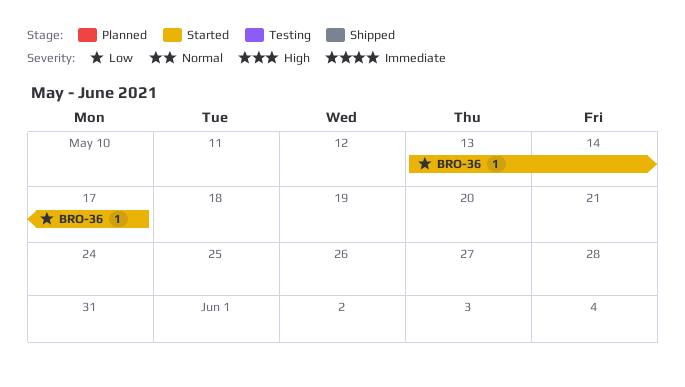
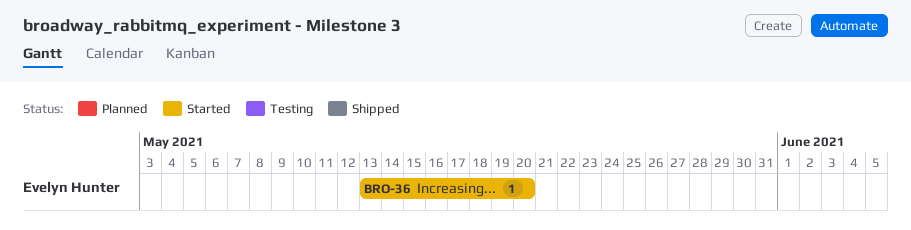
BRO-36, due: May 17 -> May 20

